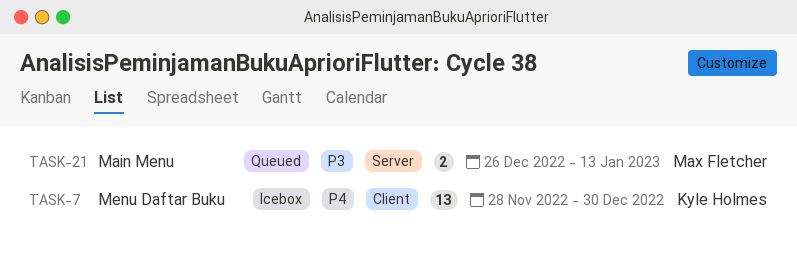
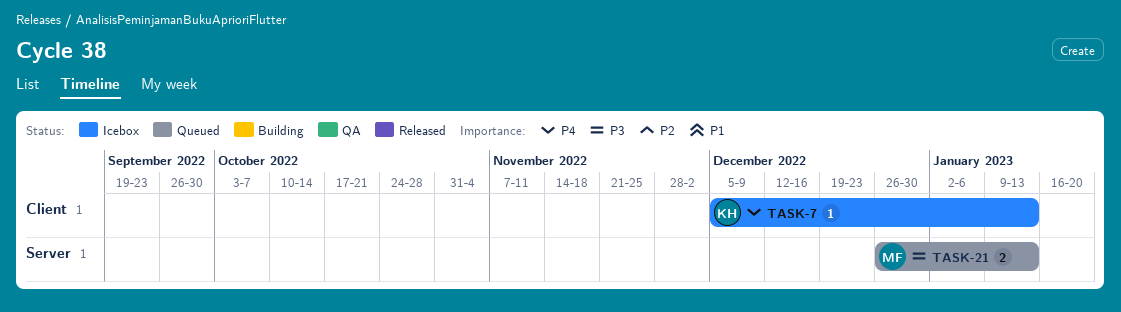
TASK-7, estimate: 13 -> 1
TASK-7, start: Nov 28 -> Dec 5
TASK-7, due: Dec 30 -> Jan 13

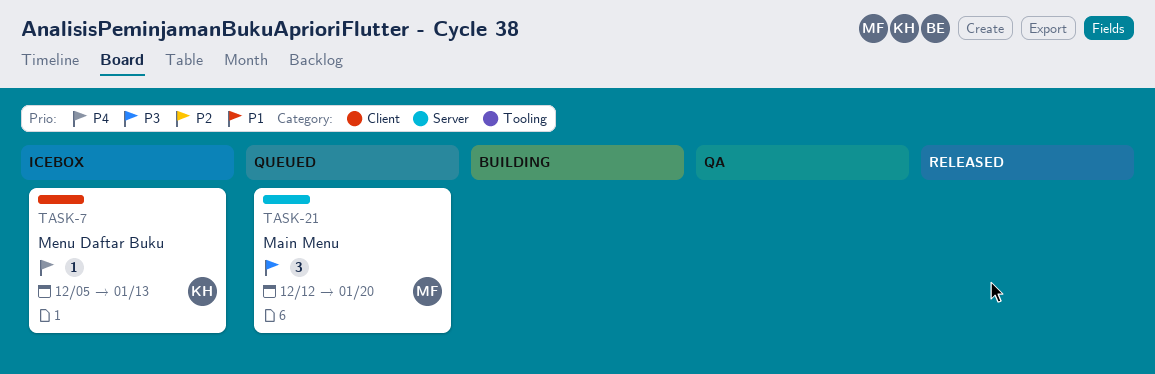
TASK-21, estimate: 2 -> 3
TASK-21, start: Dec 26 -> Dec 12
TASK-21, due: Jan 13 -> Jan 20

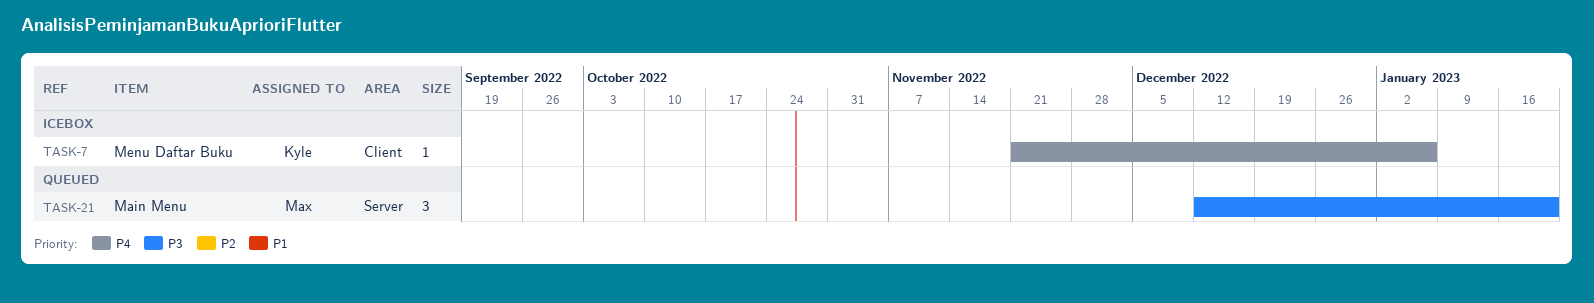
TASK-7, start: Dec 5 -> Nov 21
TASK-7, due: Jan 13 -> Jan 6

